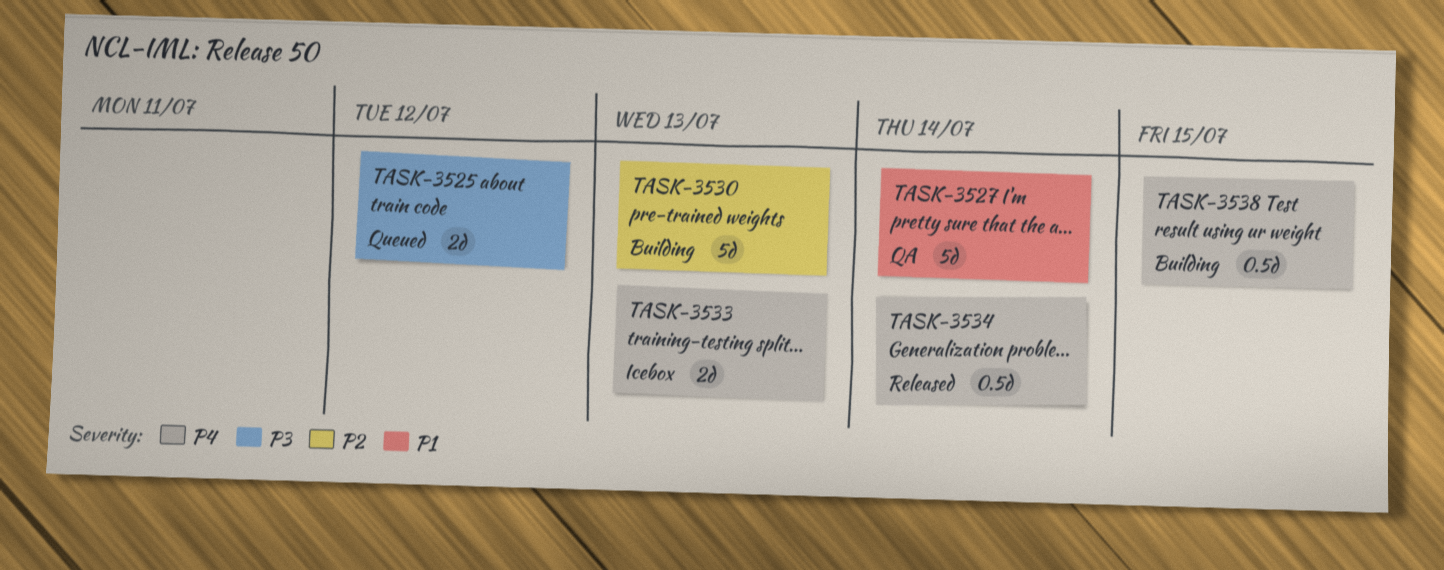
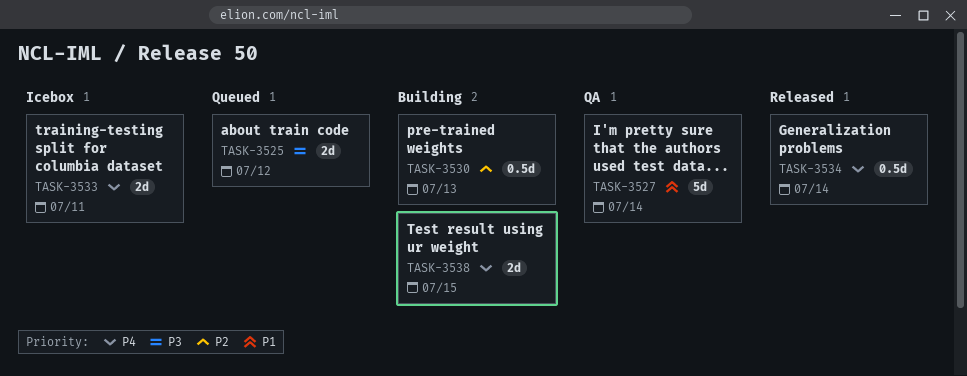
TASK-3530, estimate: 5d -> 0.5d
TASK-3533, due: Jul 13 -> Jul 11
TASK-3538, estimate: 0.5d -> 2d

